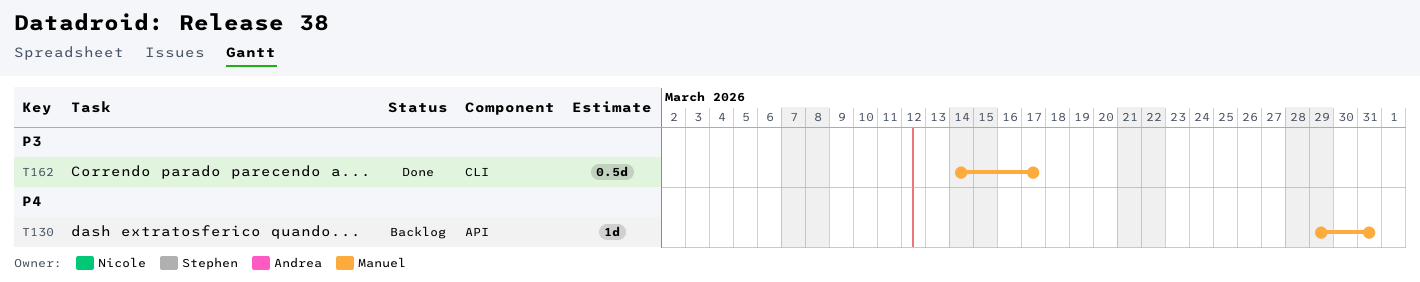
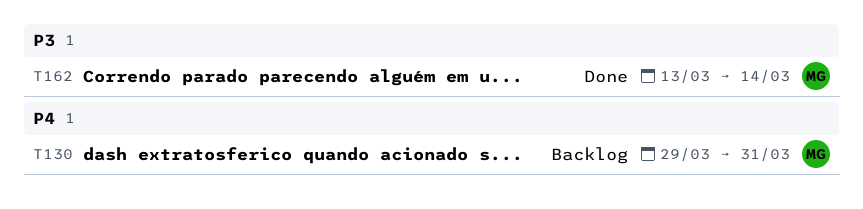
T162, start: Mar 14 -> Mar 13
T162, due: Mar 17 -> Mar 14

